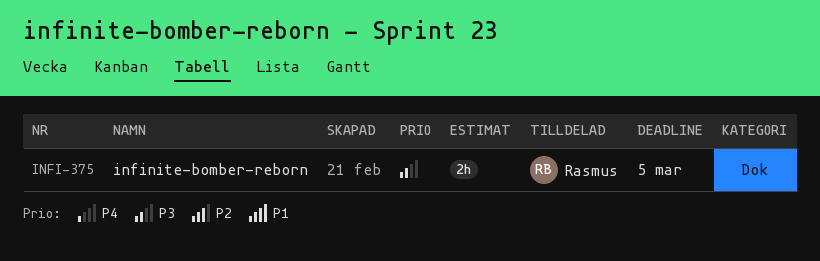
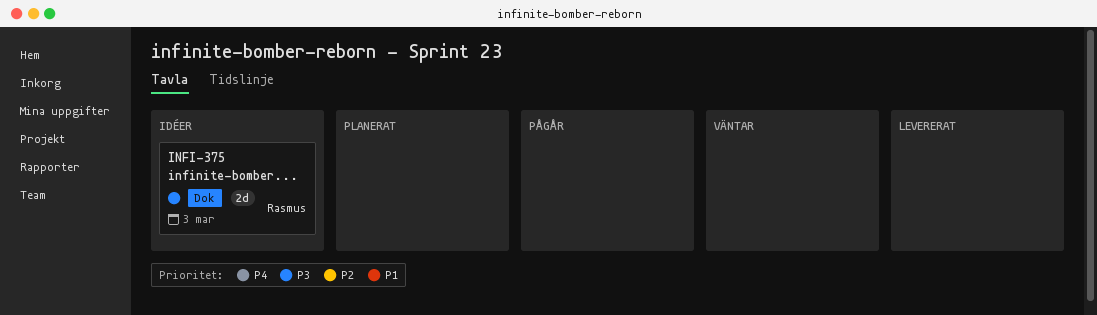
INFI-375, estimate: 2h -> 2d
INFI-375, due: Mar 5 -> Mar 3

